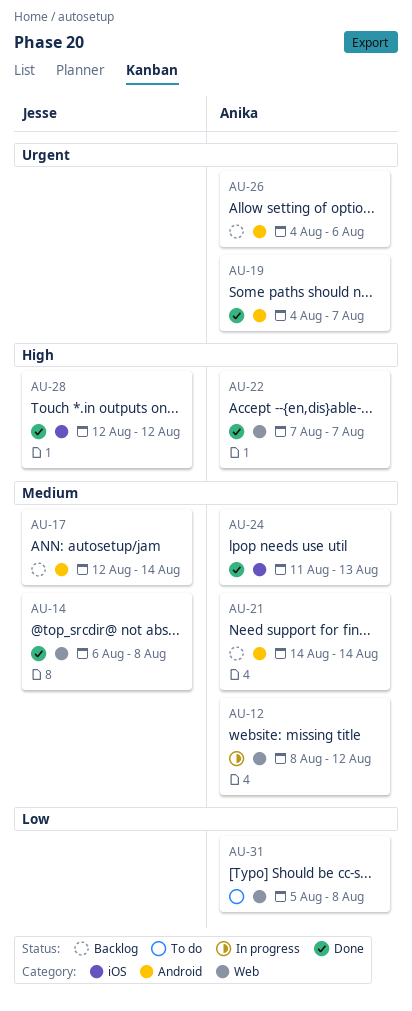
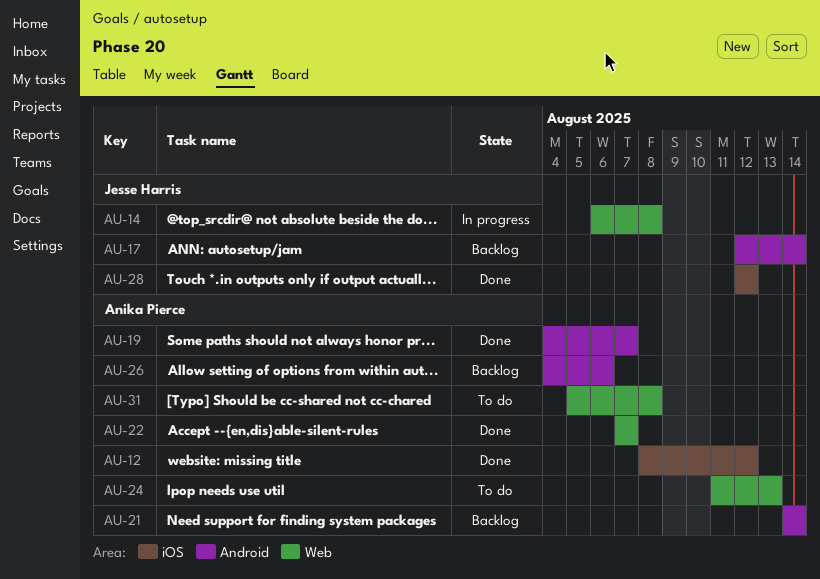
AU-12, status: In progress -> Done
AU-12, label: Web -> iOS
AU-14, status: Done -> In progress
AU-24, status: Done -> To do
AU-24, label: iOS -> Web

